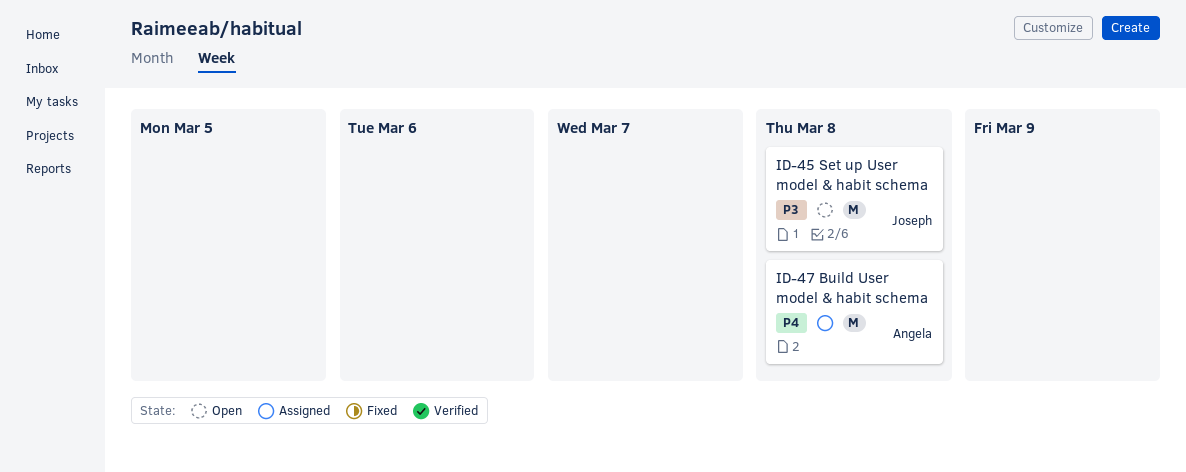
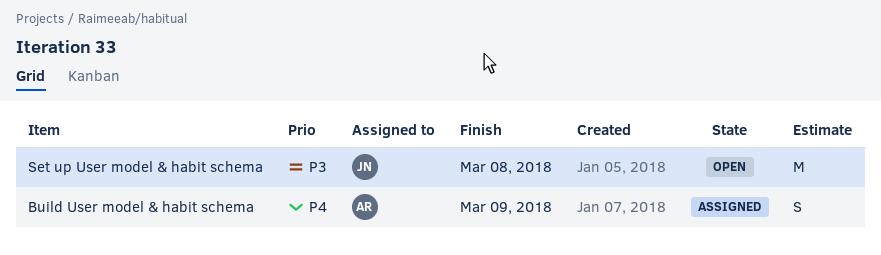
Build User model & habit schema, estimate: M -> S
Build User model & habit schema, due: Mar 8 -> Mar 9

